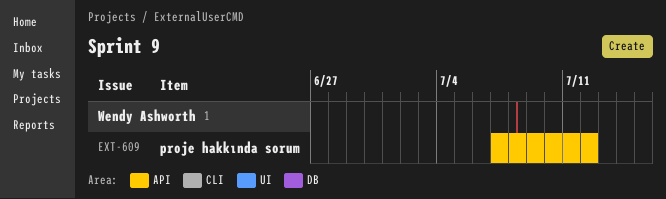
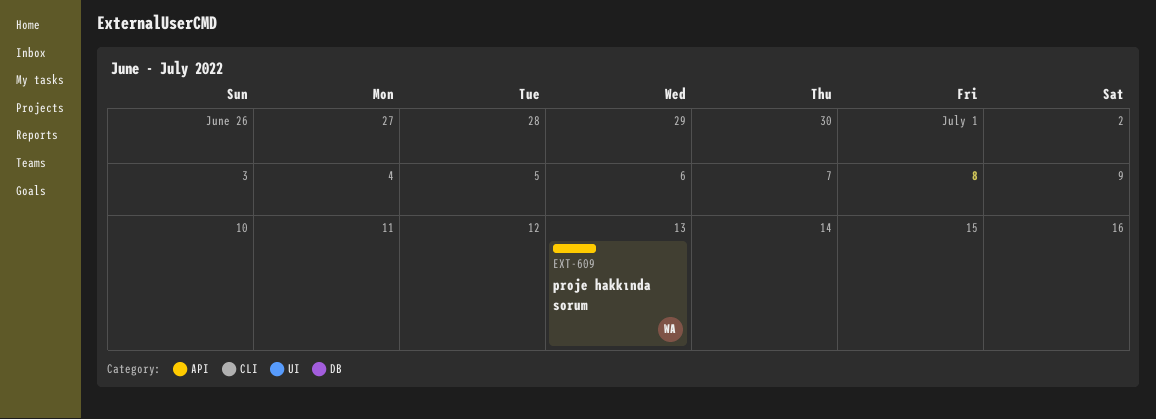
EXT-609, due: Jul 12 -> Jul 13

